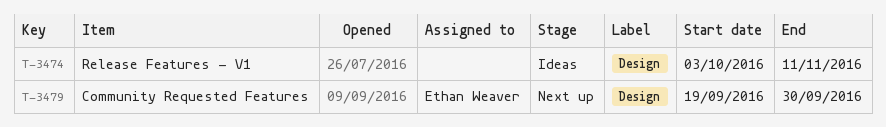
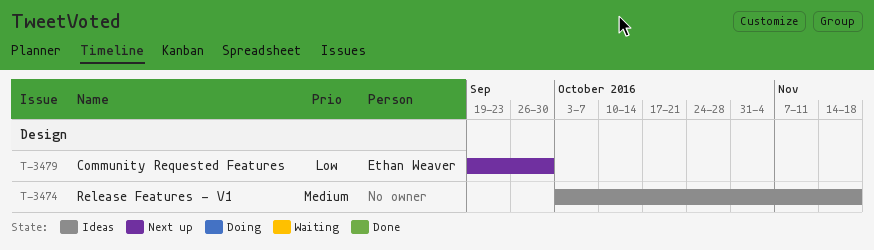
T-3474, due: Nov 11 -> Nov 18

